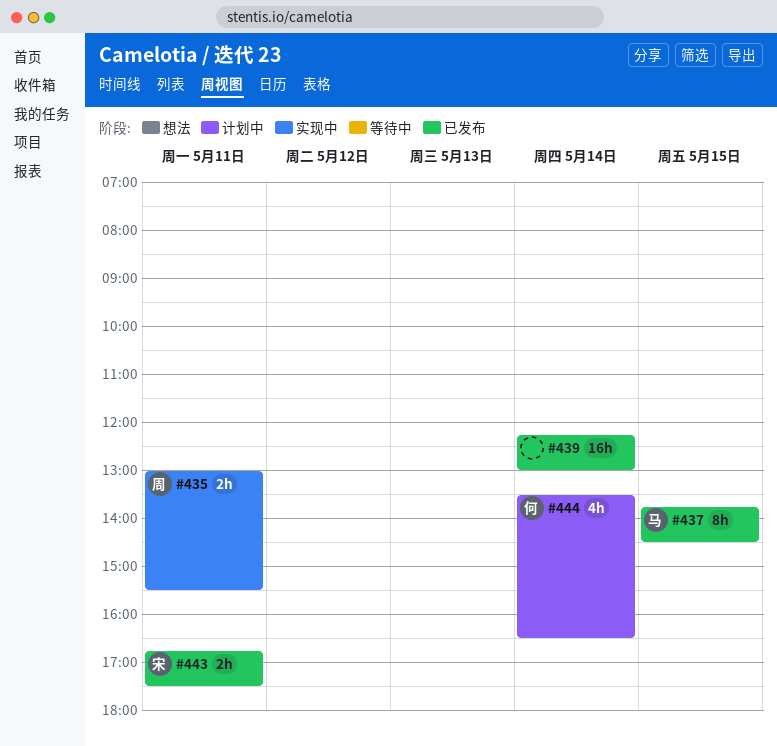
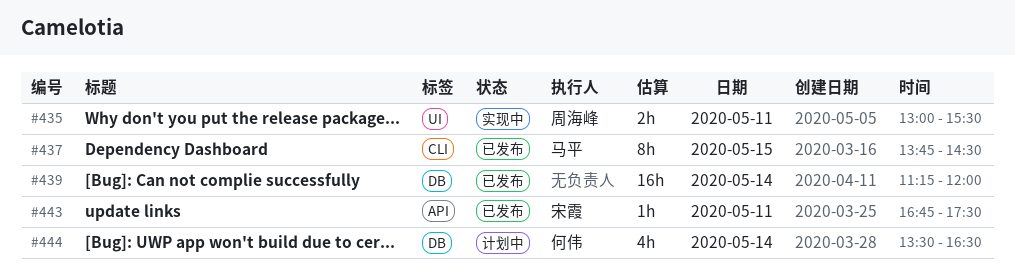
#439, begins: 12:15 -> 11:15
#439, ends: 13:00 -> 12:00
#443, estimate: 2h -> 1h

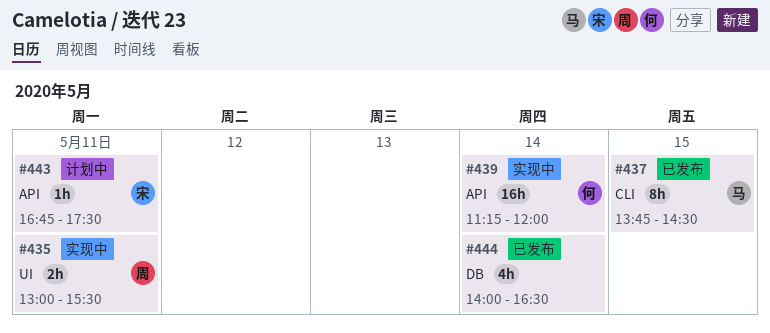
#439, status: 已发布 -> 实现中
#439, owner: none -> 何伟
#439, label: DB -> API
#443, status: 已发布 -> 计划中
#444, status: 计划中 -> 已发布
#444, owner: 何伟 -> none
#444, begins: 13:30 -> 14:00

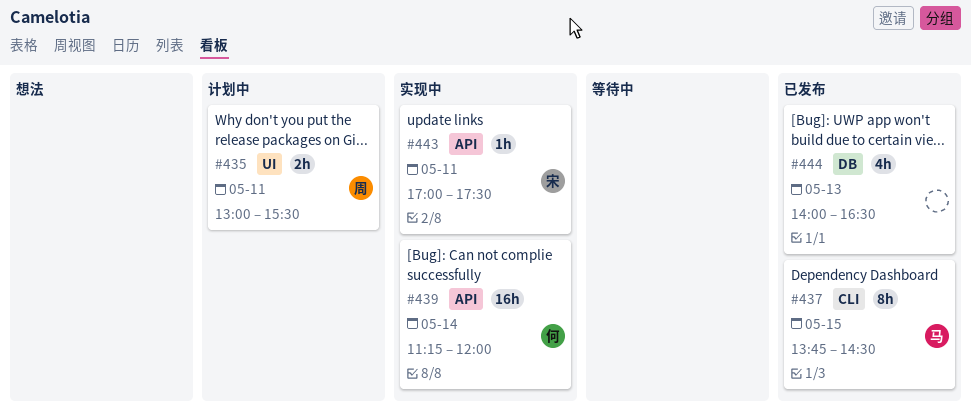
#435, status: 实现中 -> 计划中
#443, status: 计划中 -> 实现中
#443, begins: 16:45 -> 17:00
#444, day: May 14 -> May 13

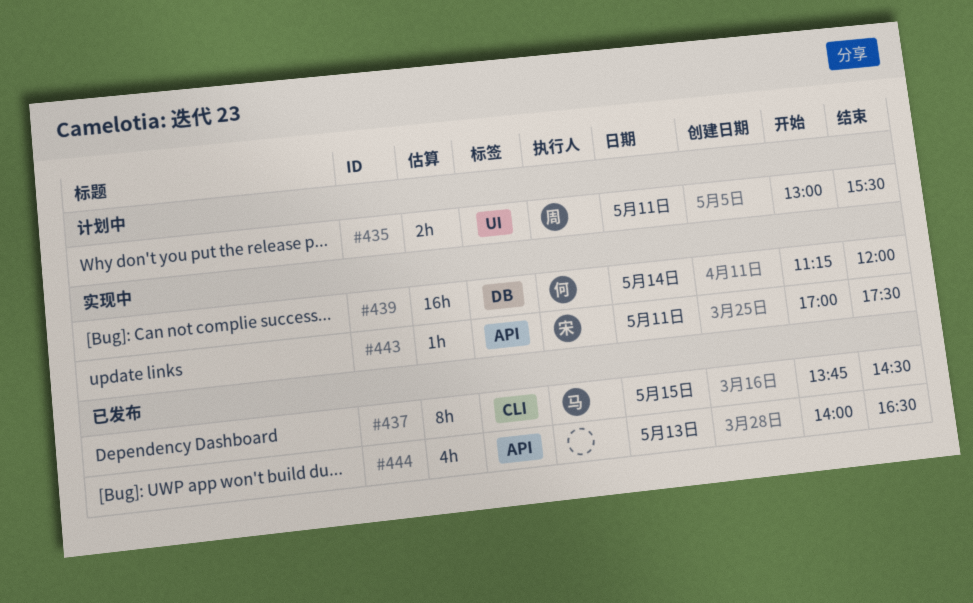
#439, label: API -> DB
#444, label: DB -> API

